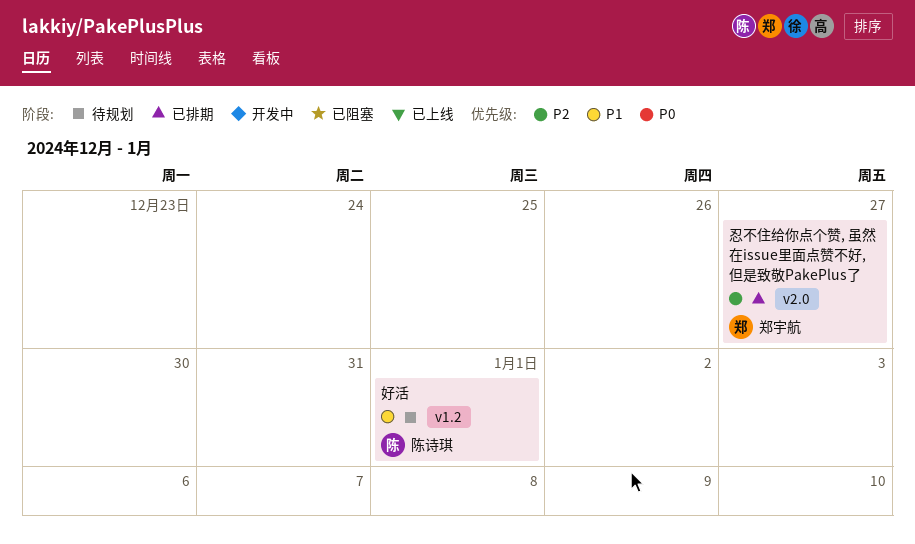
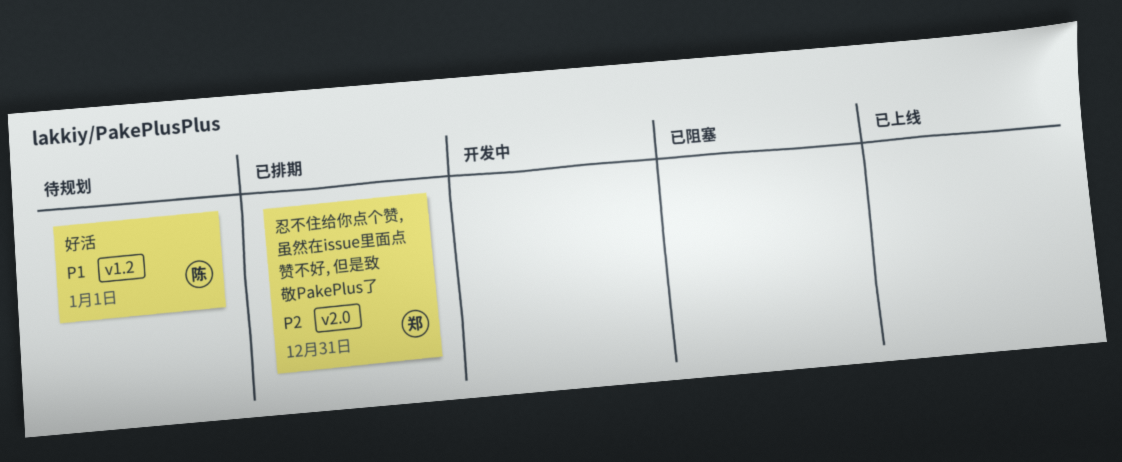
忍不住给你点个赞, 虽然在issue里面点赞不好, 但是致敬PakePlus了, due: Dec 27 -> Dec 31

